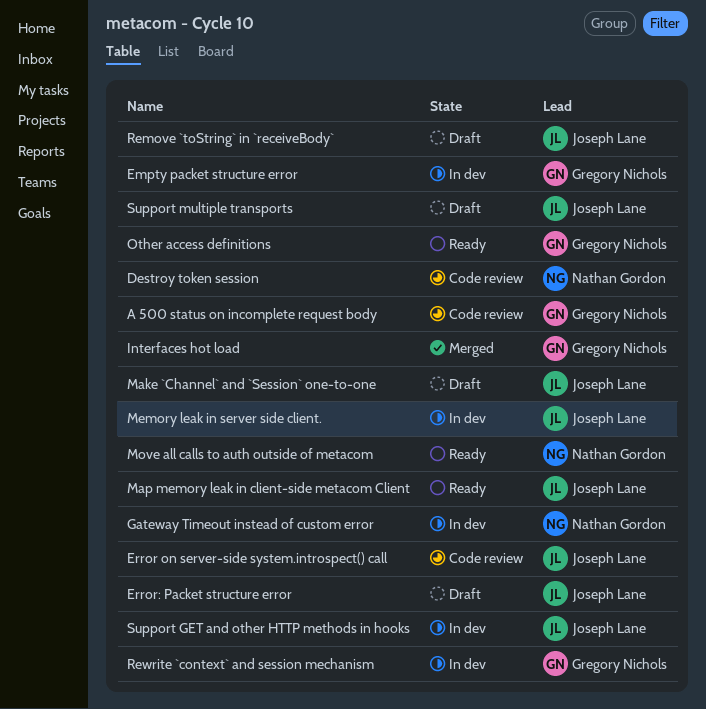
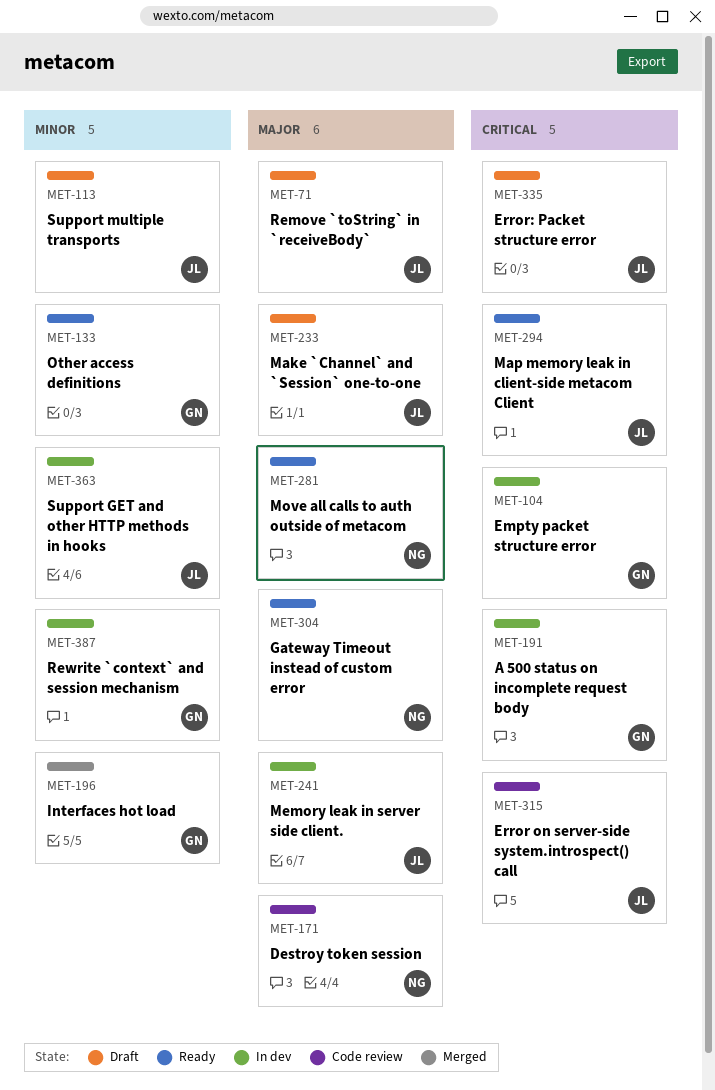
A 500 status on incomplete request body, status: Code review -> In dev
Gateway Timeout instead of custom error, status: In dev -> Ready

